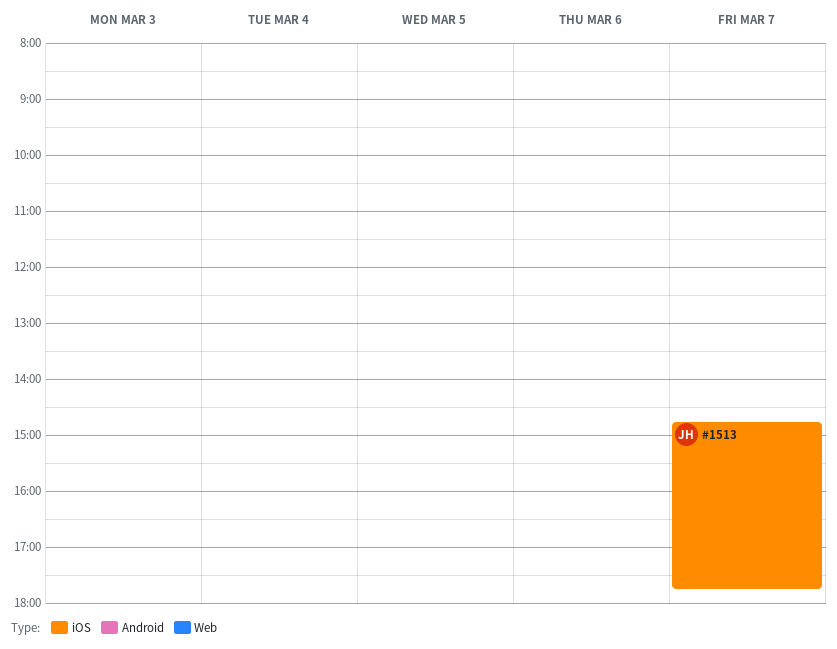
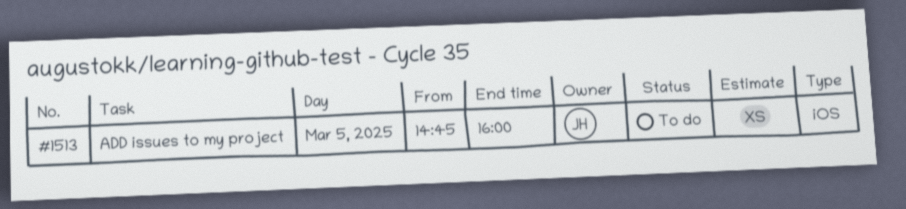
#1513, day: Mar 7 -> Mar 5
#1513, ends: 17:45 -> 16:00

